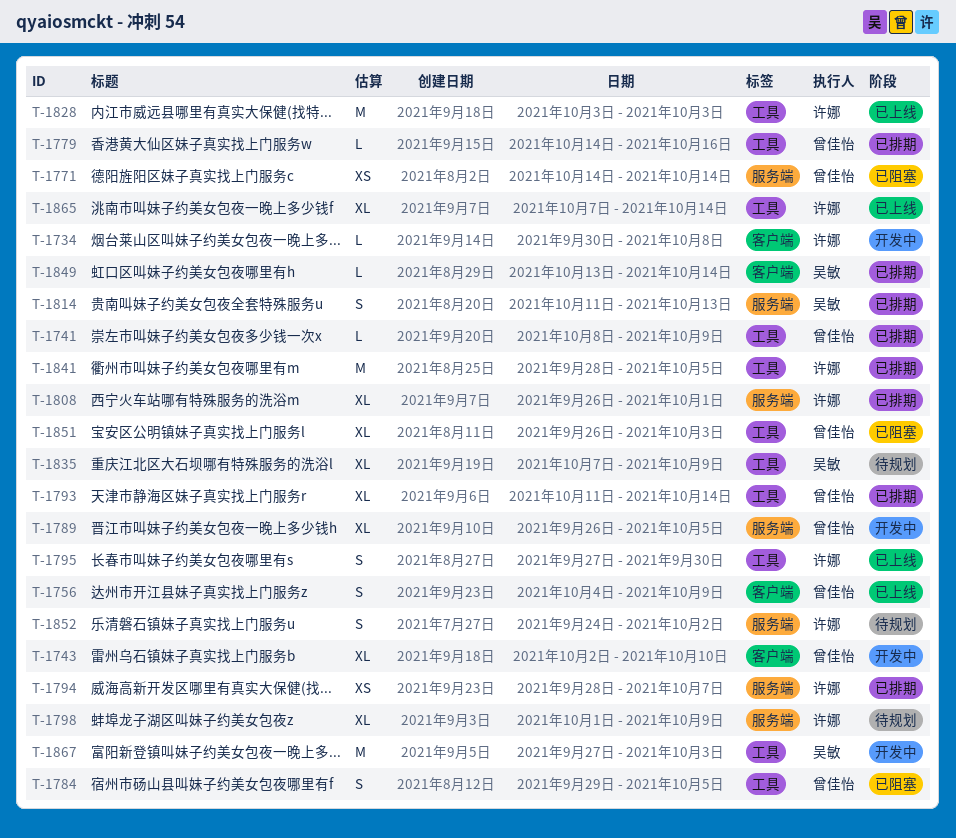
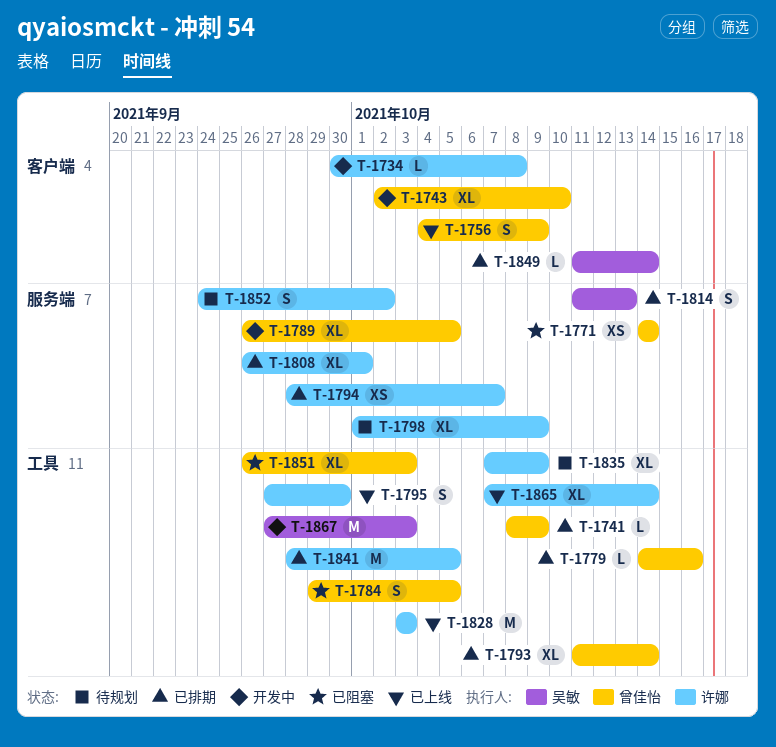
T-1835, owner: 吴敏 -> 许娜
T-1849, start: Oct 13 -> Oct 11

